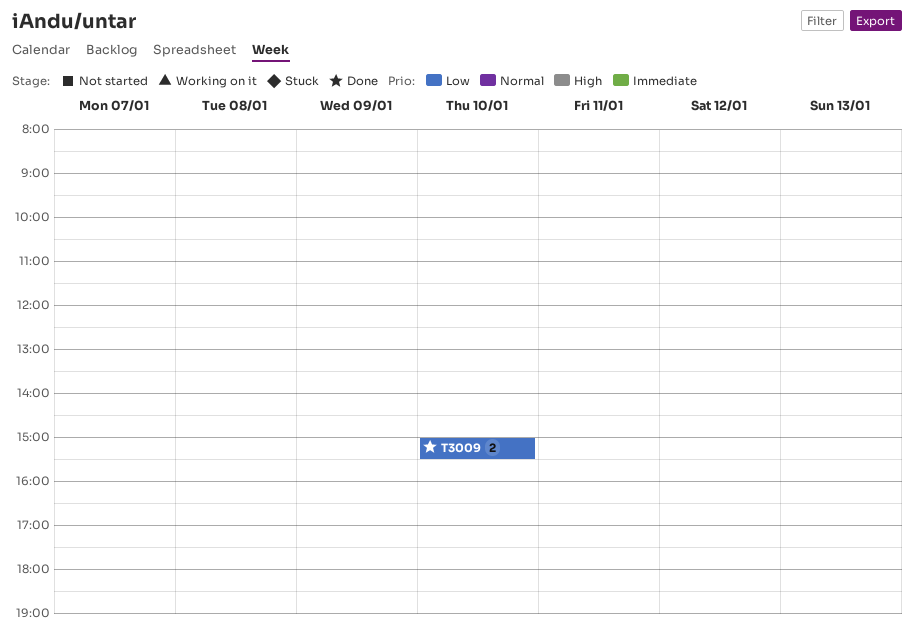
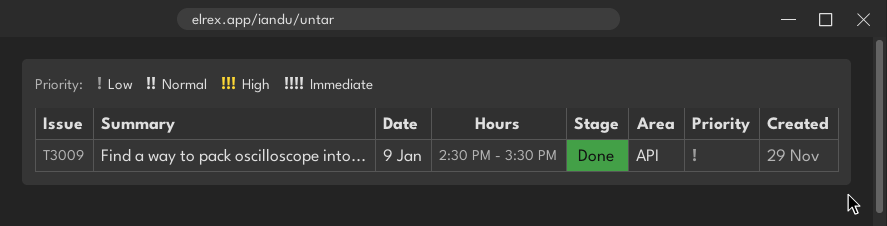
T3009, day: Jan 10 -> Jan 9
T3009, begins: 15:00 -> 14:30

